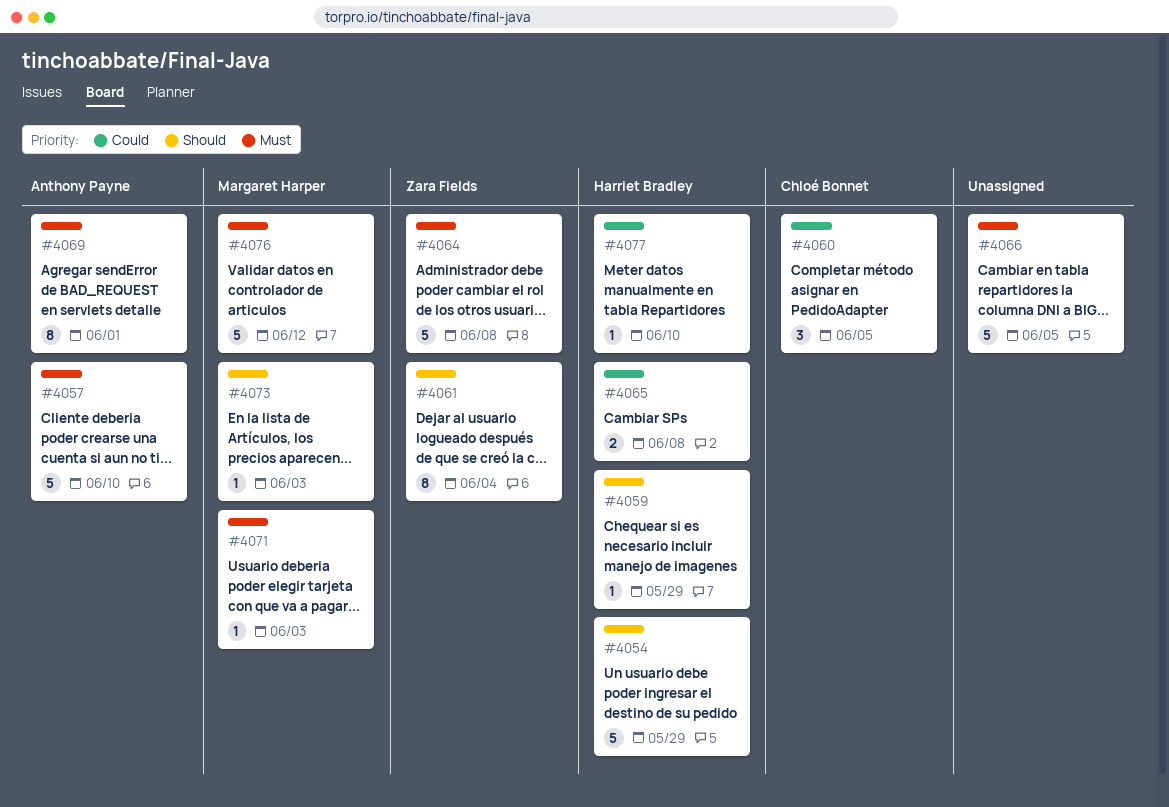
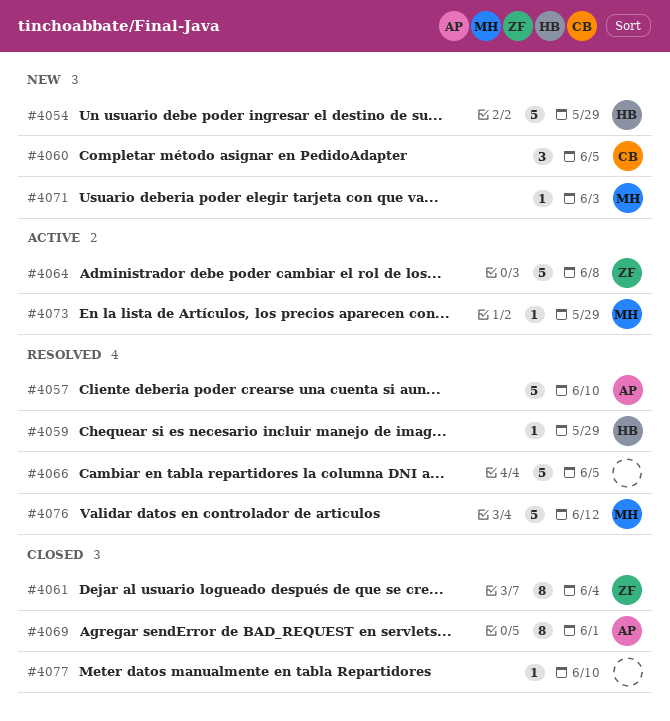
#4065: present -> none
#4073, due: Jun 3 -> May 29
#4077, owner: Harriet Bradley -> none

